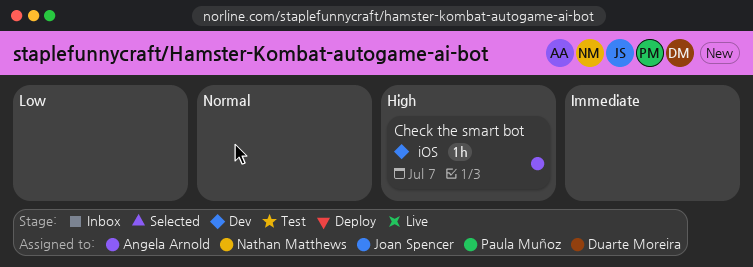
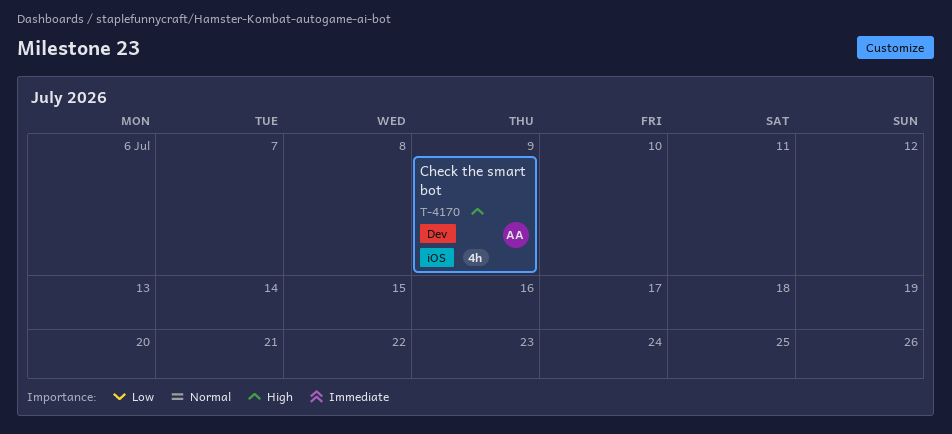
Check the smart bot, estimate: 1h -> 4h
Check the smart bot, due: Jul 7 -> Jul 9

